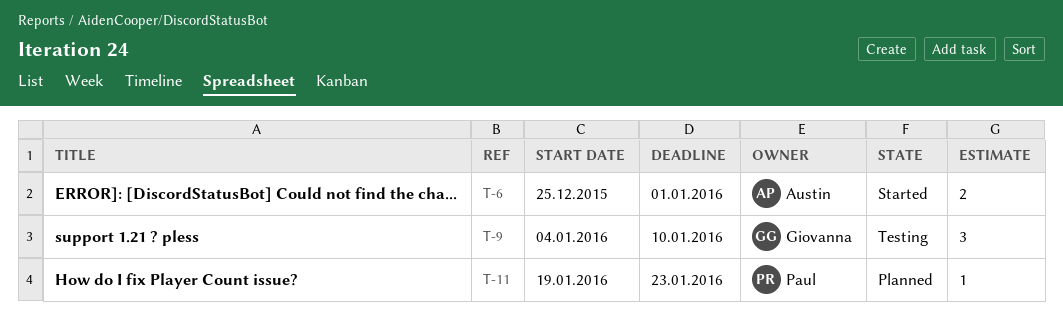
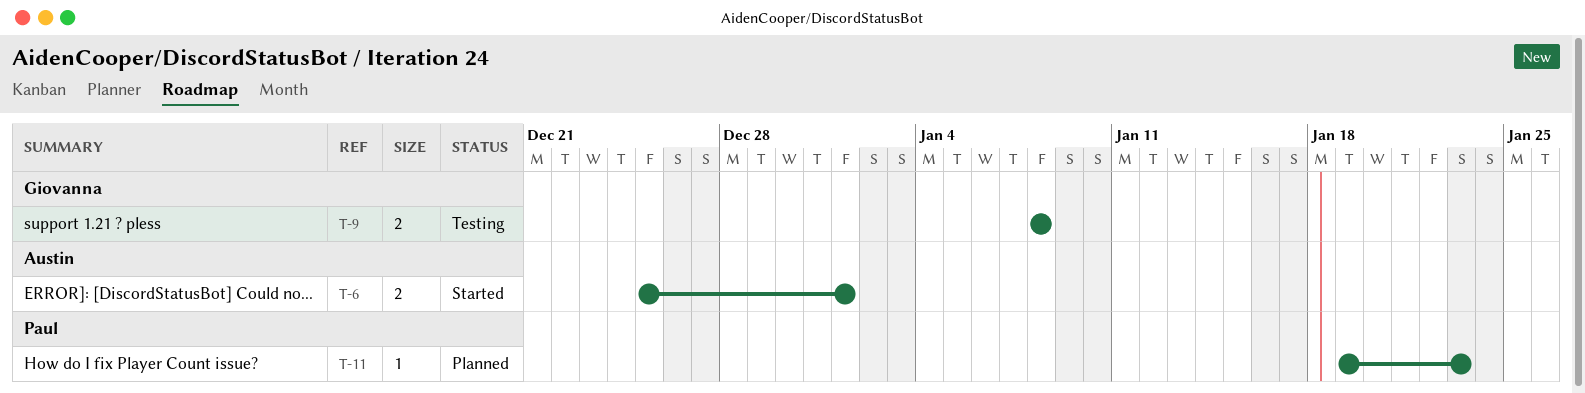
T-9, estimate: 3 -> 2
T-9, start: Jan 4 -> Jan 8
T-9, due: Jan 10 -> Jan 8

